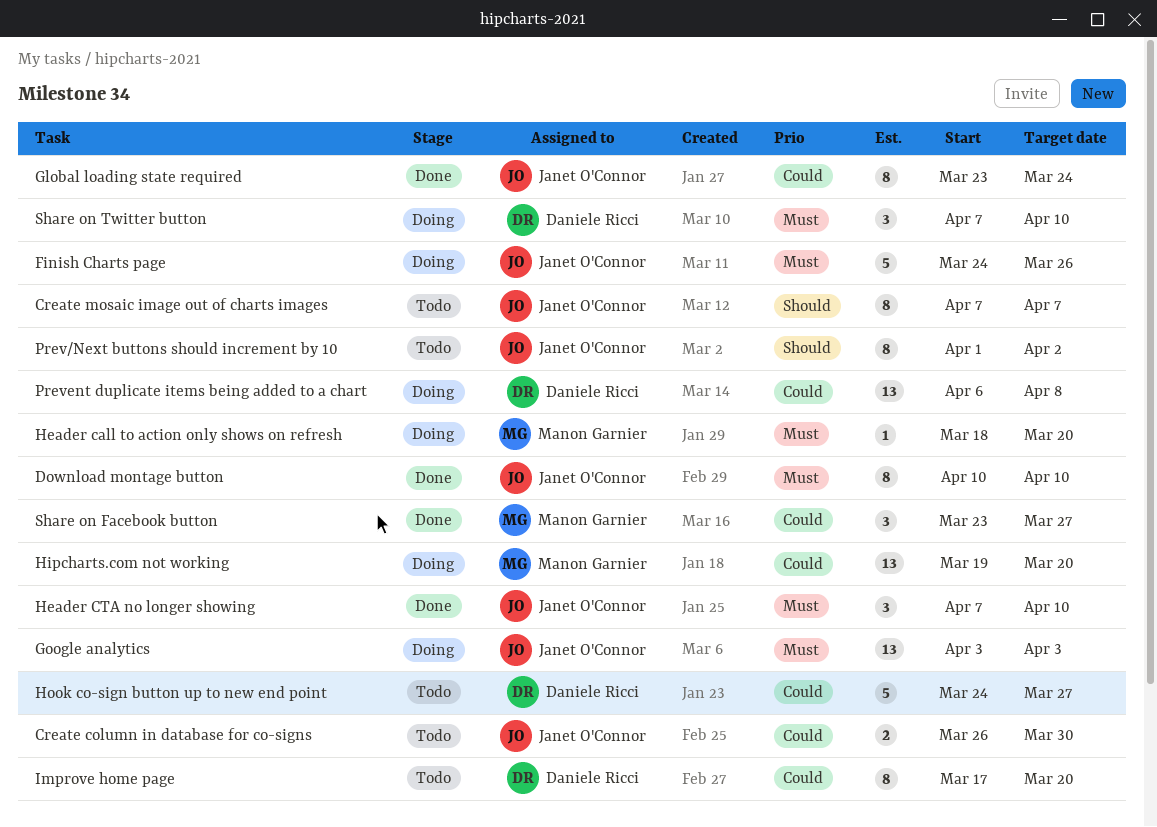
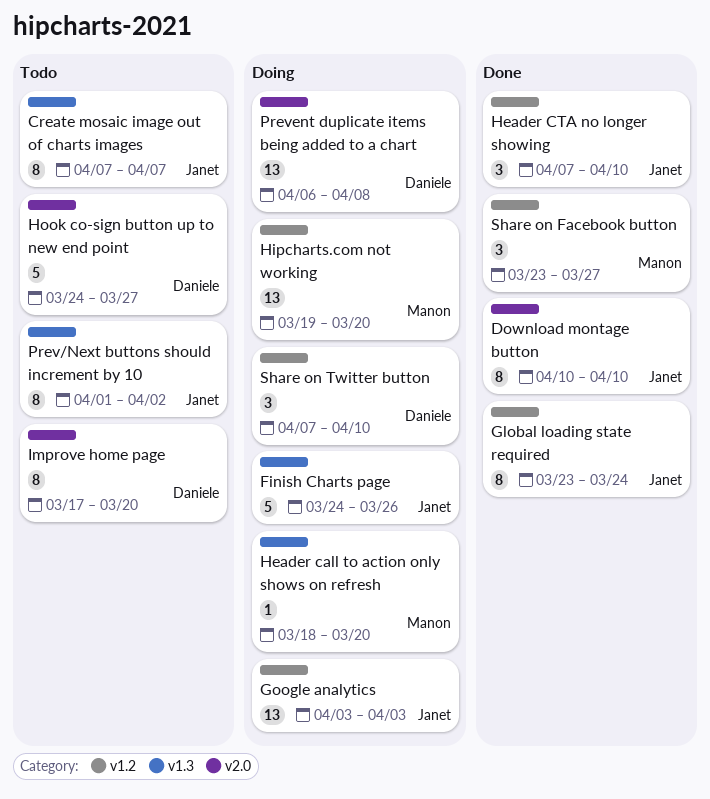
Create column in database for co-signs: present -> none

